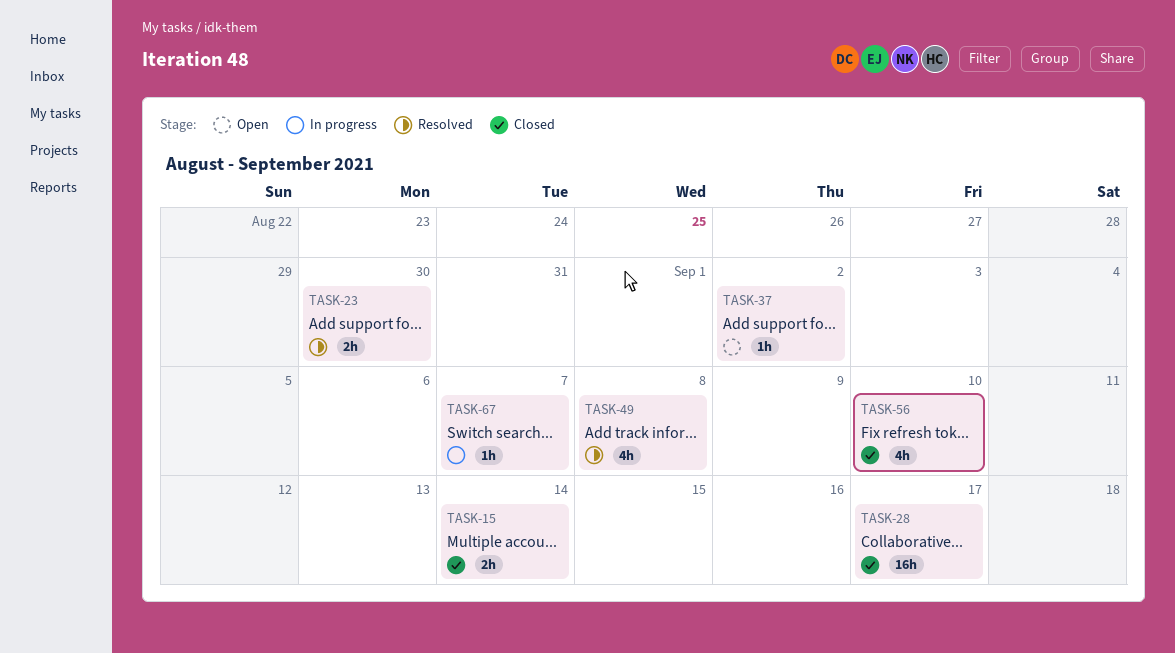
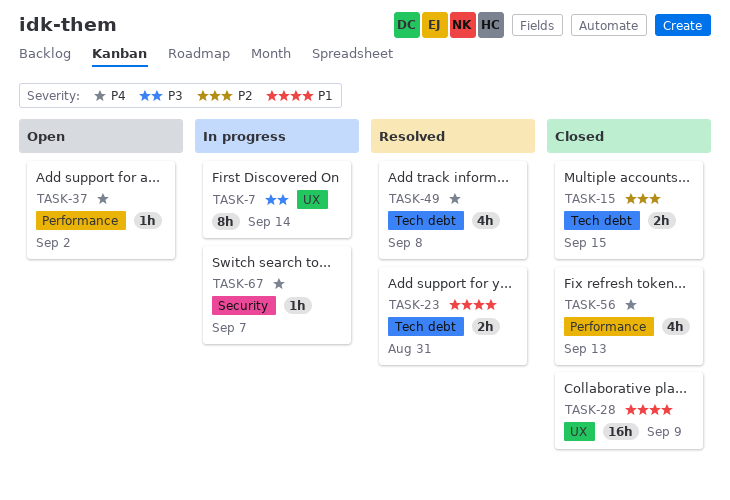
TASK-7: none -> present
TASK-15, due: Sep 14 -> Sep 15
TASK-23, due: Aug 30 -> Aug 31
TASK-28, due: Sep 17 -> Sep 9
TASK-56, due: Sep 10 -> Sep 13

